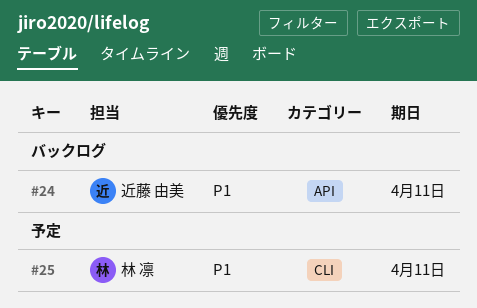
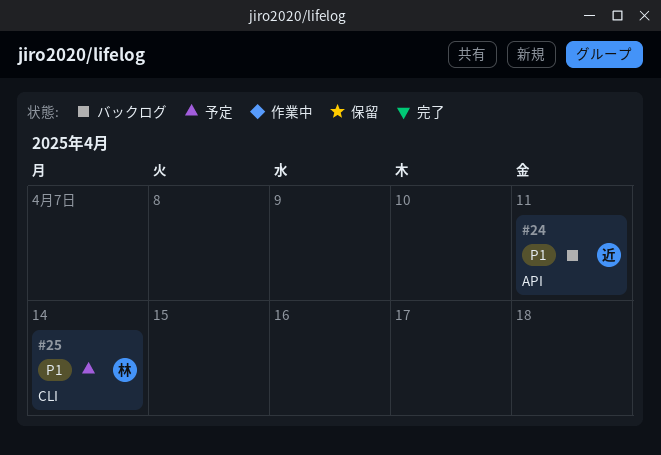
#25, due: Apr 11 -> Apr 14

